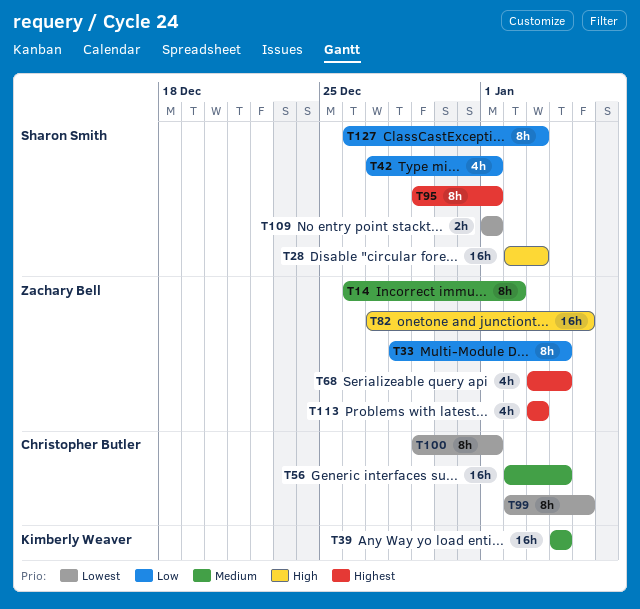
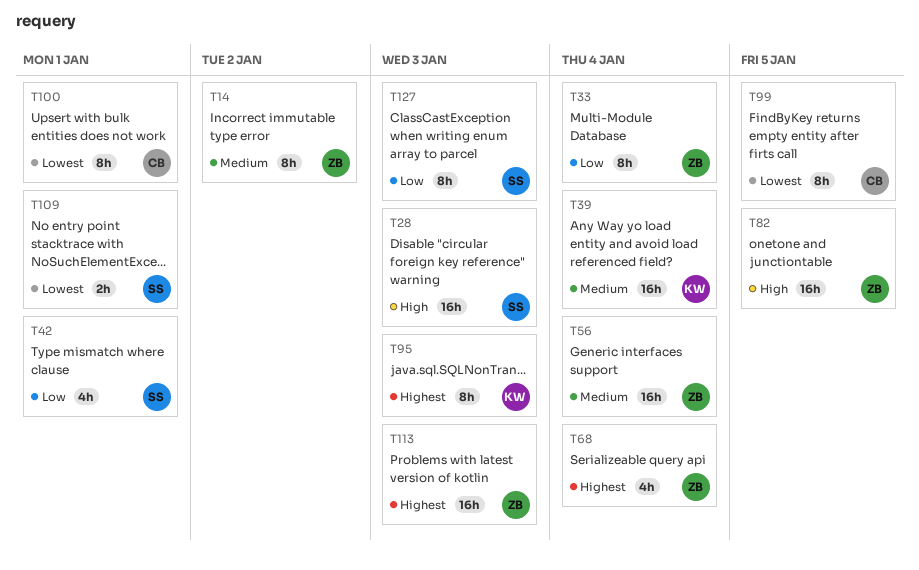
T56, owner: Christopher Butler -> Zachary Bell
T95, owner: Sharon Smith -> Kimberly Weaver
T95, due: Jan 1 -> Jan 3
T113, estimate: 4h -> 16h

